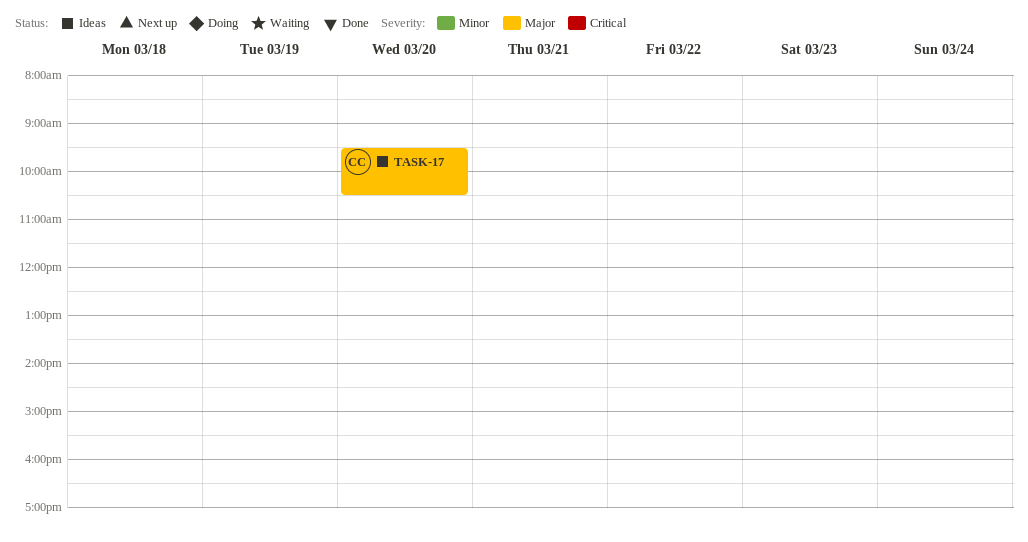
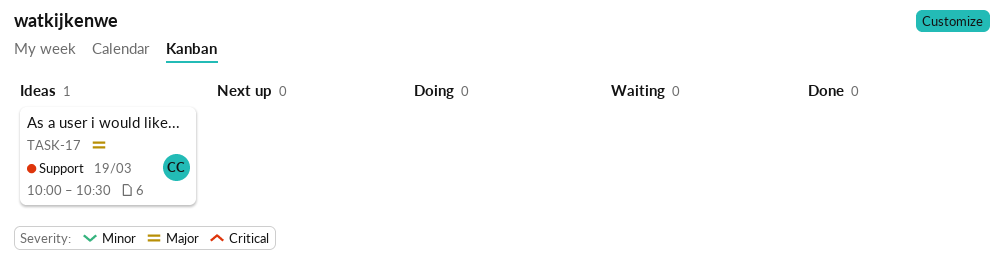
TASK-17, day: Mar 20 -> Mar 19
TASK-17, begins: 09:30 -> 10:00

